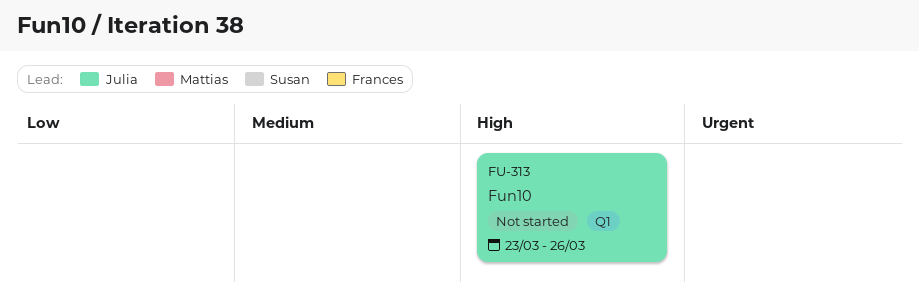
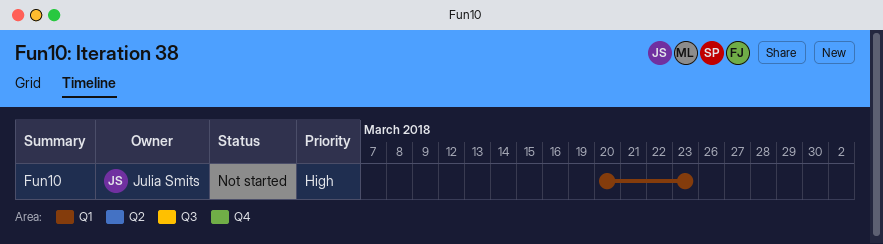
Fun10, start: Mar 23 -> Mar 20
Fun10, due: Mar 26 -> Mar 23

